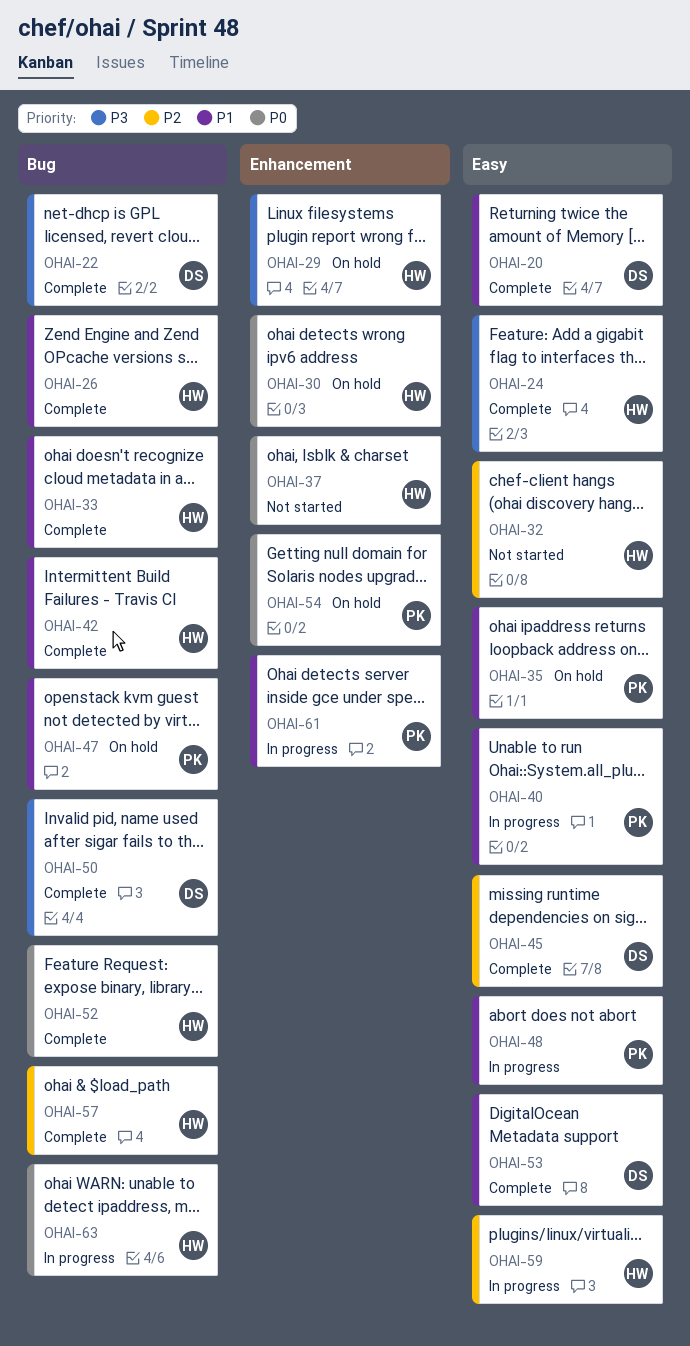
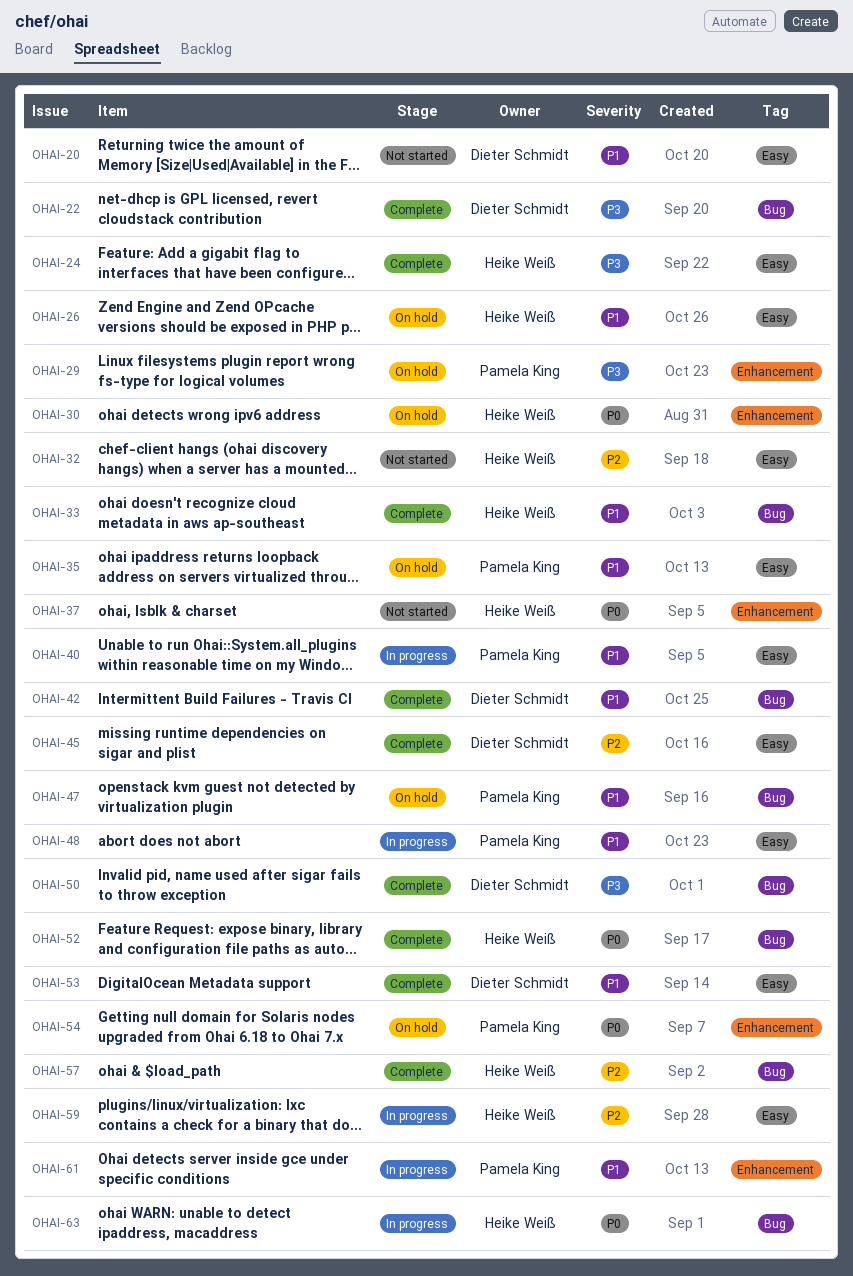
OHAI-20, status: Complete -> Not started
OHAI-26, status: Complete -> On hold
OHAI-26, label: Bug -> Easy
OHAI-29, owner: Heike Weiß -> Pamela King
OHAI-42, owner: Heike Weiß -> Dieter Schmidt

